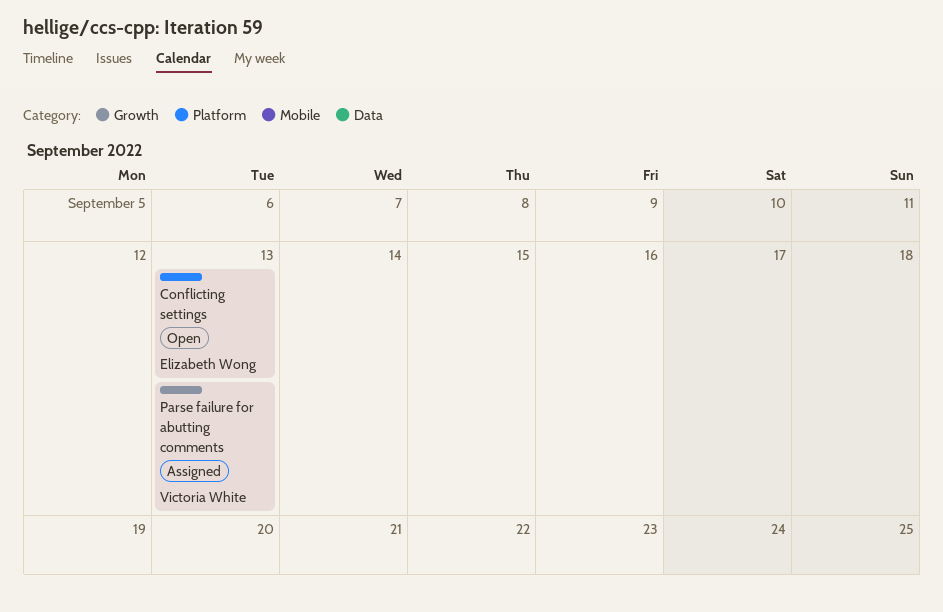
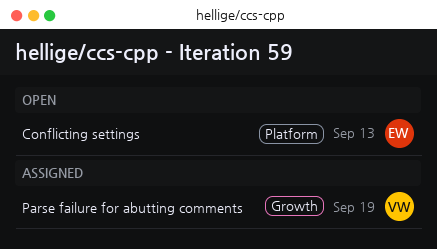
Parse failure for abutting comments, due: Sep 13 -> Sep 19

